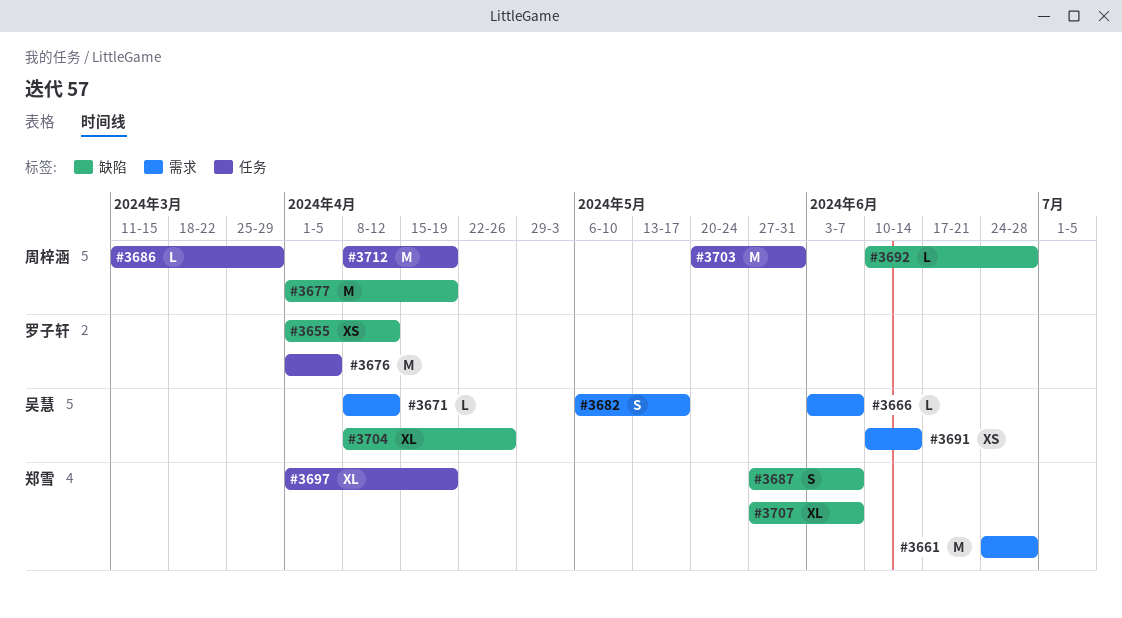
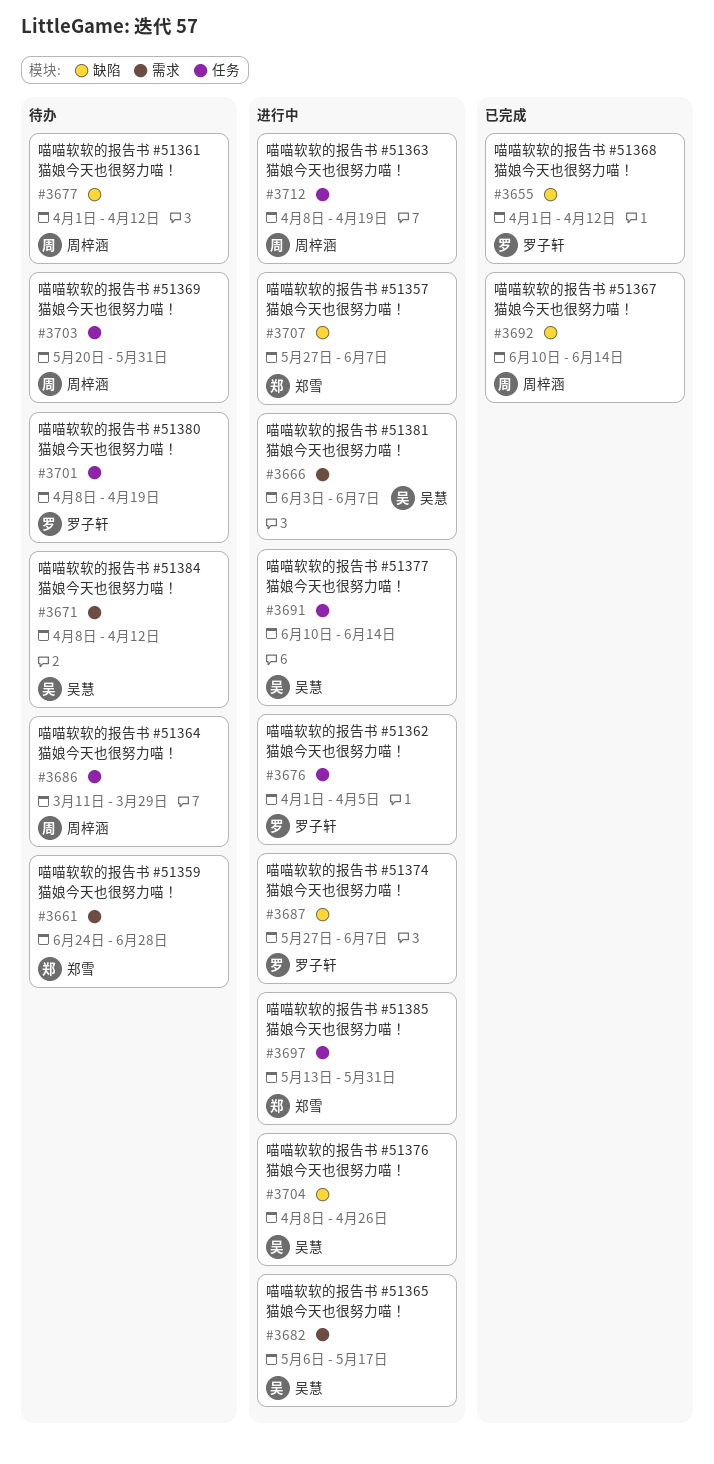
#3677, due: Apr 19 -> Apr 12
#3687, owner: 郑雪 -> 罗子轩
#3691, label: 需求 -> 任务
#3692, due: Jun 28 -> Jun 14
#3697, start: Apr 1 -> May 13
#3697, due: Apr 19 -> May 31
#3701: none -> present

